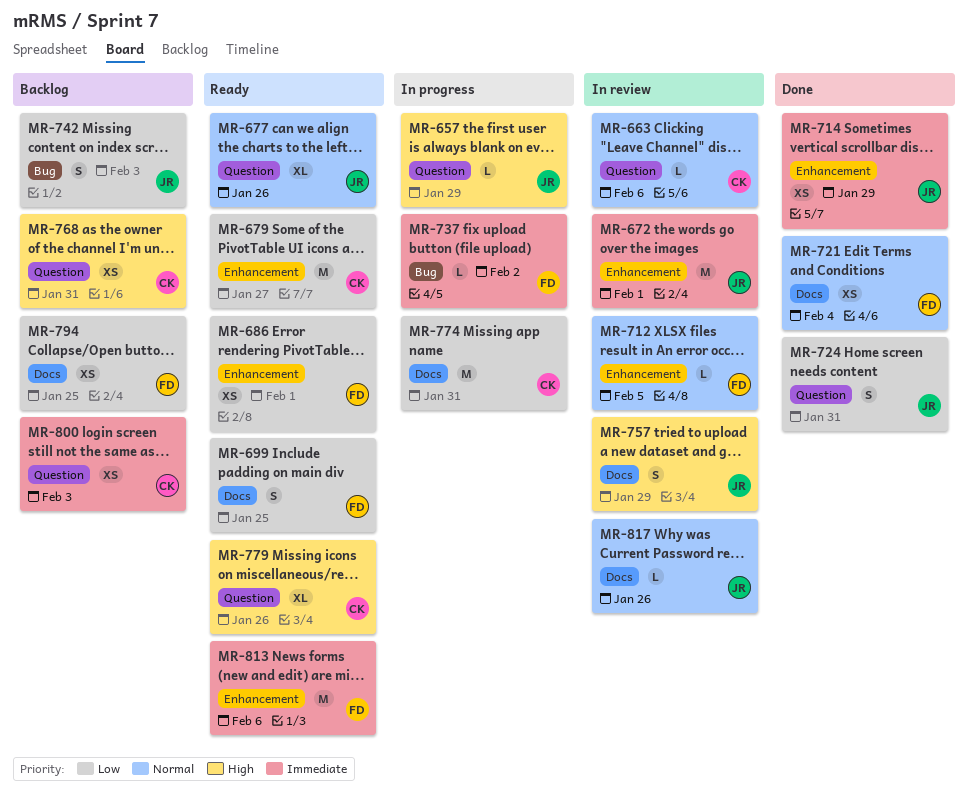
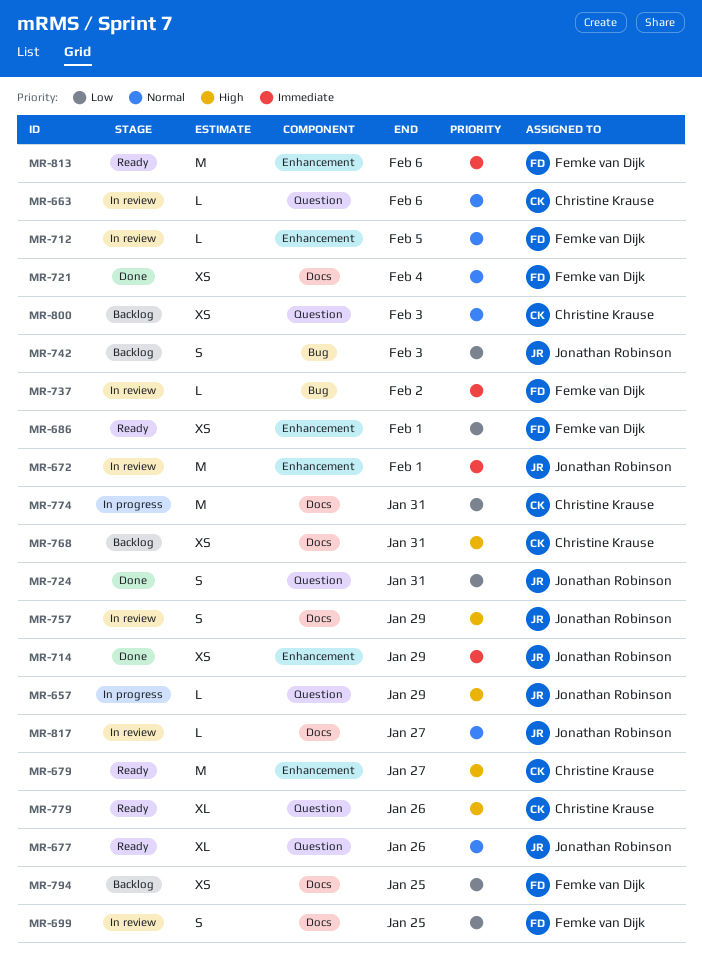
MR-679, priority: Low -> High
MR-699, status: Ready -> In review
MR-737, status: In progress -> In review
MR-768, label: Question -> Docs
MR-800, priority: Immediate -> Normal
MR-817, due: Jan 26 -> Jan 27

